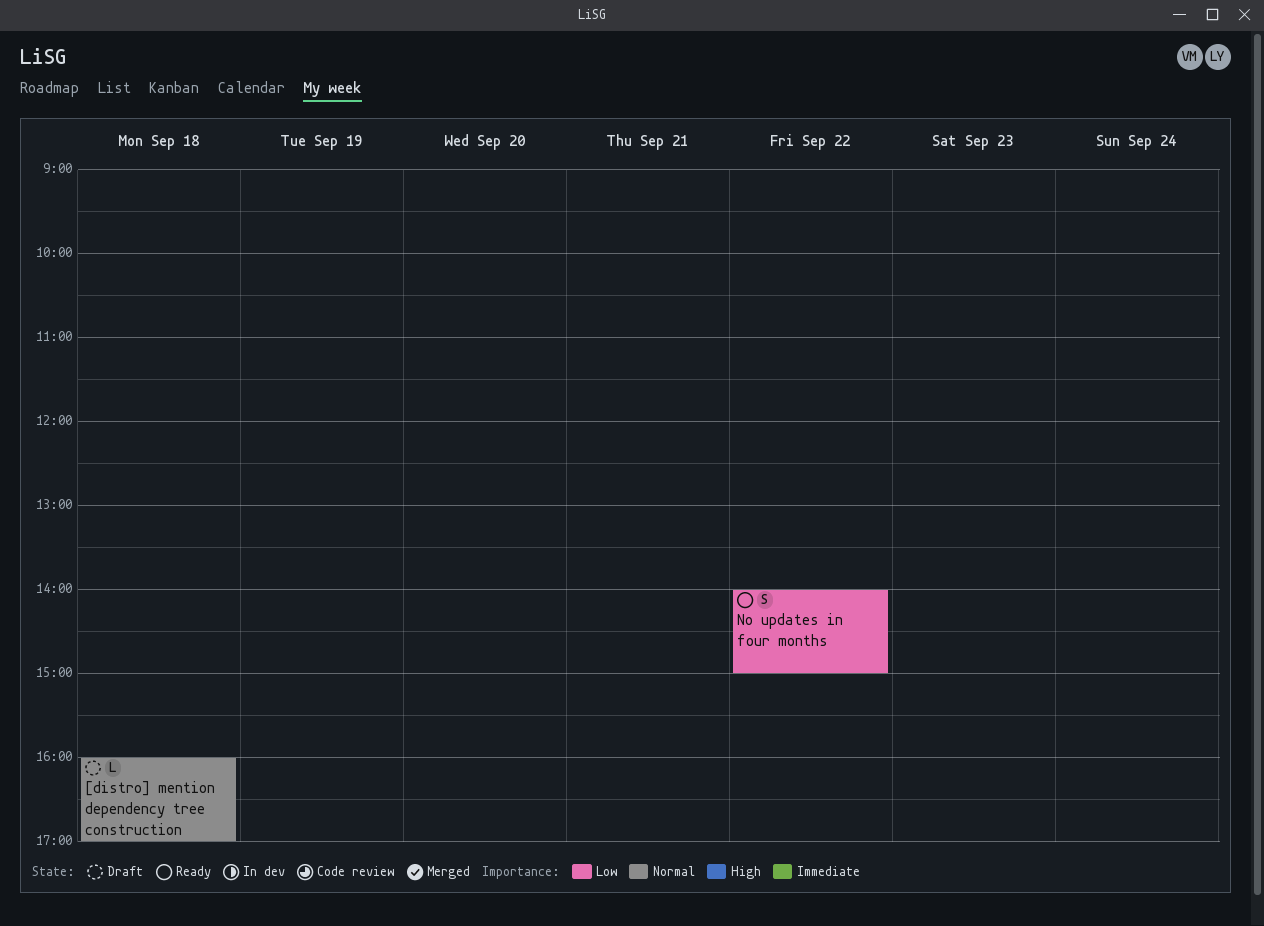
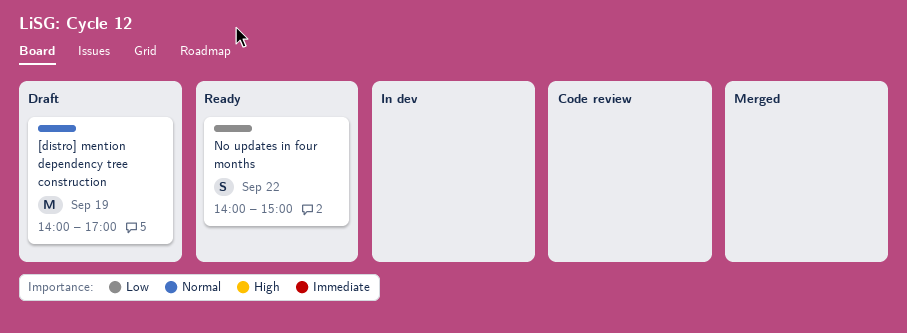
[distro] mention dependency tree construction, estimate: L -> M
[distro] mention dependency tree construction, day: Sep 18 -> Sep 19
[distro] mention dependency tree construction, begins: 16:00 -> 14:00

